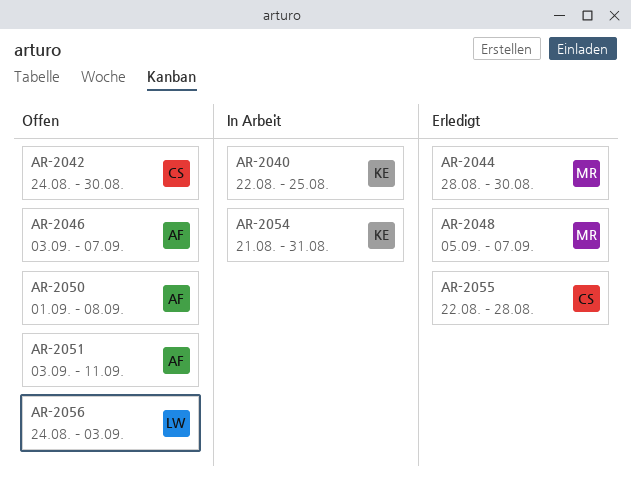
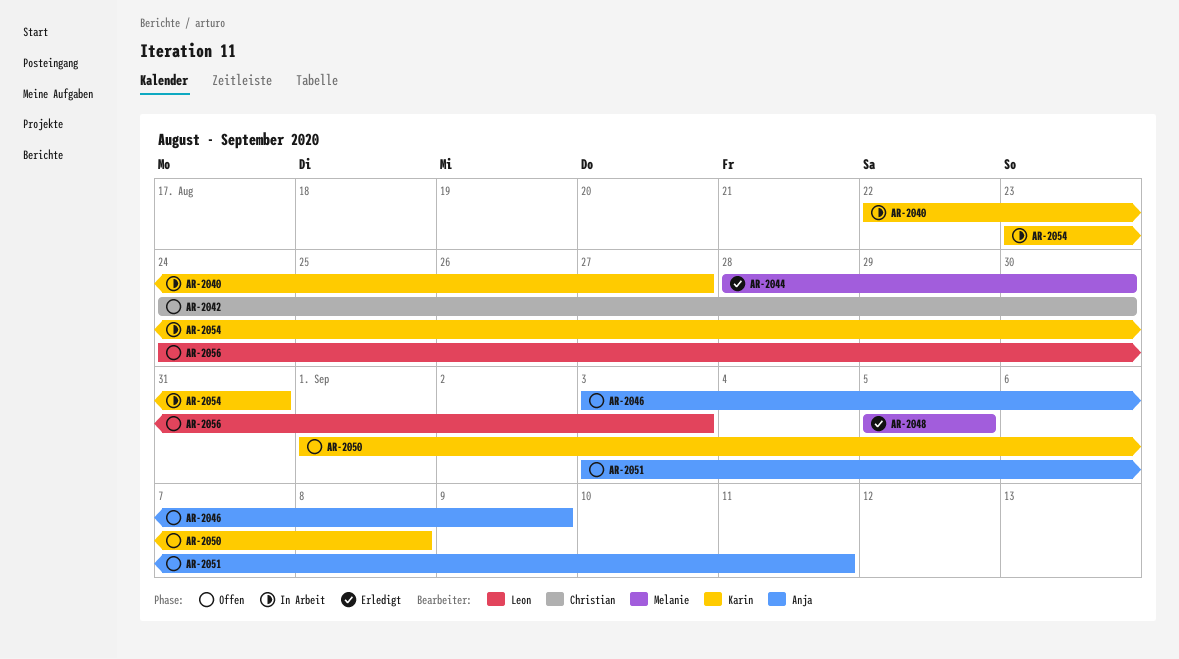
AR-2040, due: Aug 25 -> Aug 27
AR-2046, due: Sep 7 -> Sep 9
AR-2048, due: Sep 7 -> Sep 5
AR-2050, owner: Anja -> Karin
AR-2054, start: Aug 21 -> Aug 23
AR-2055: present -> none

